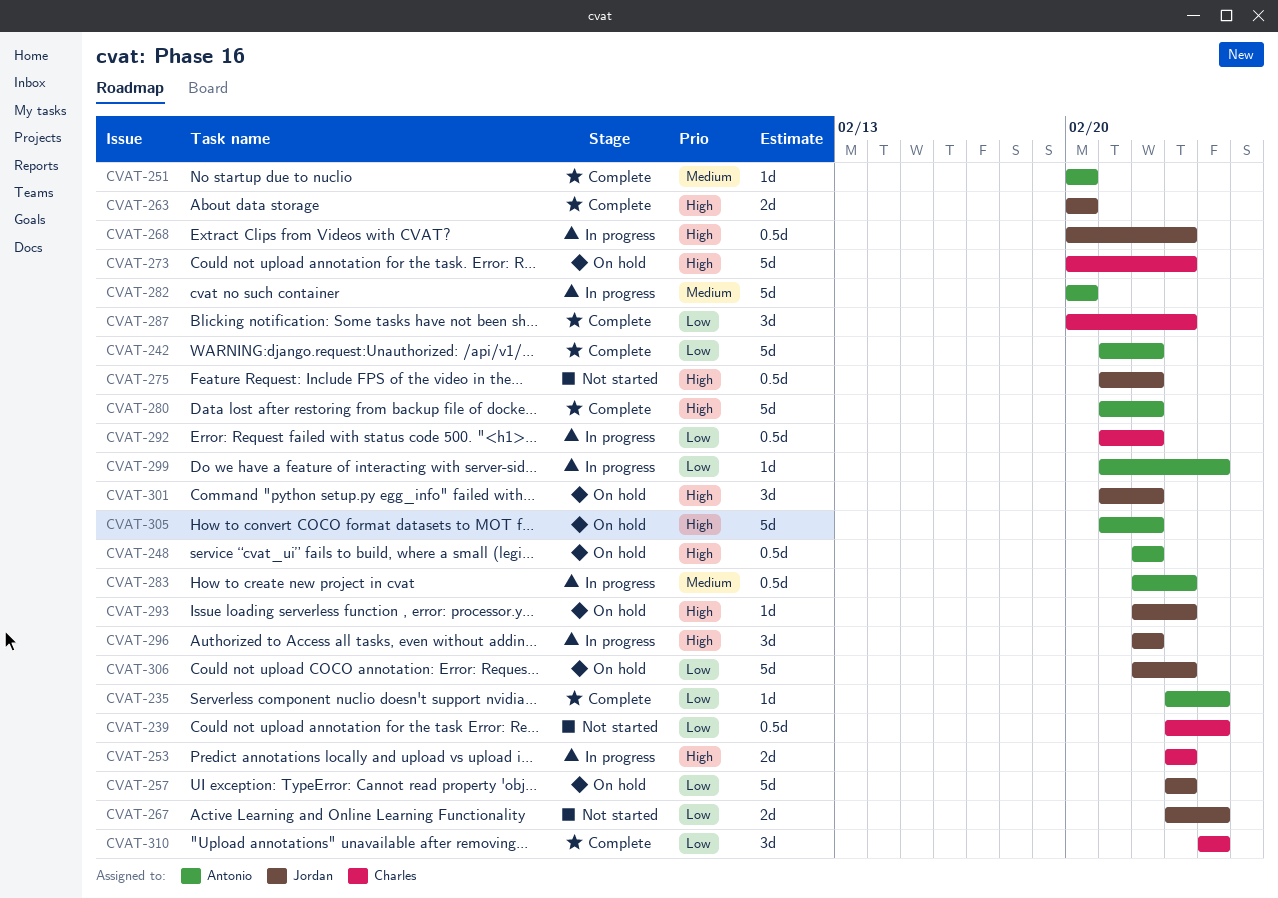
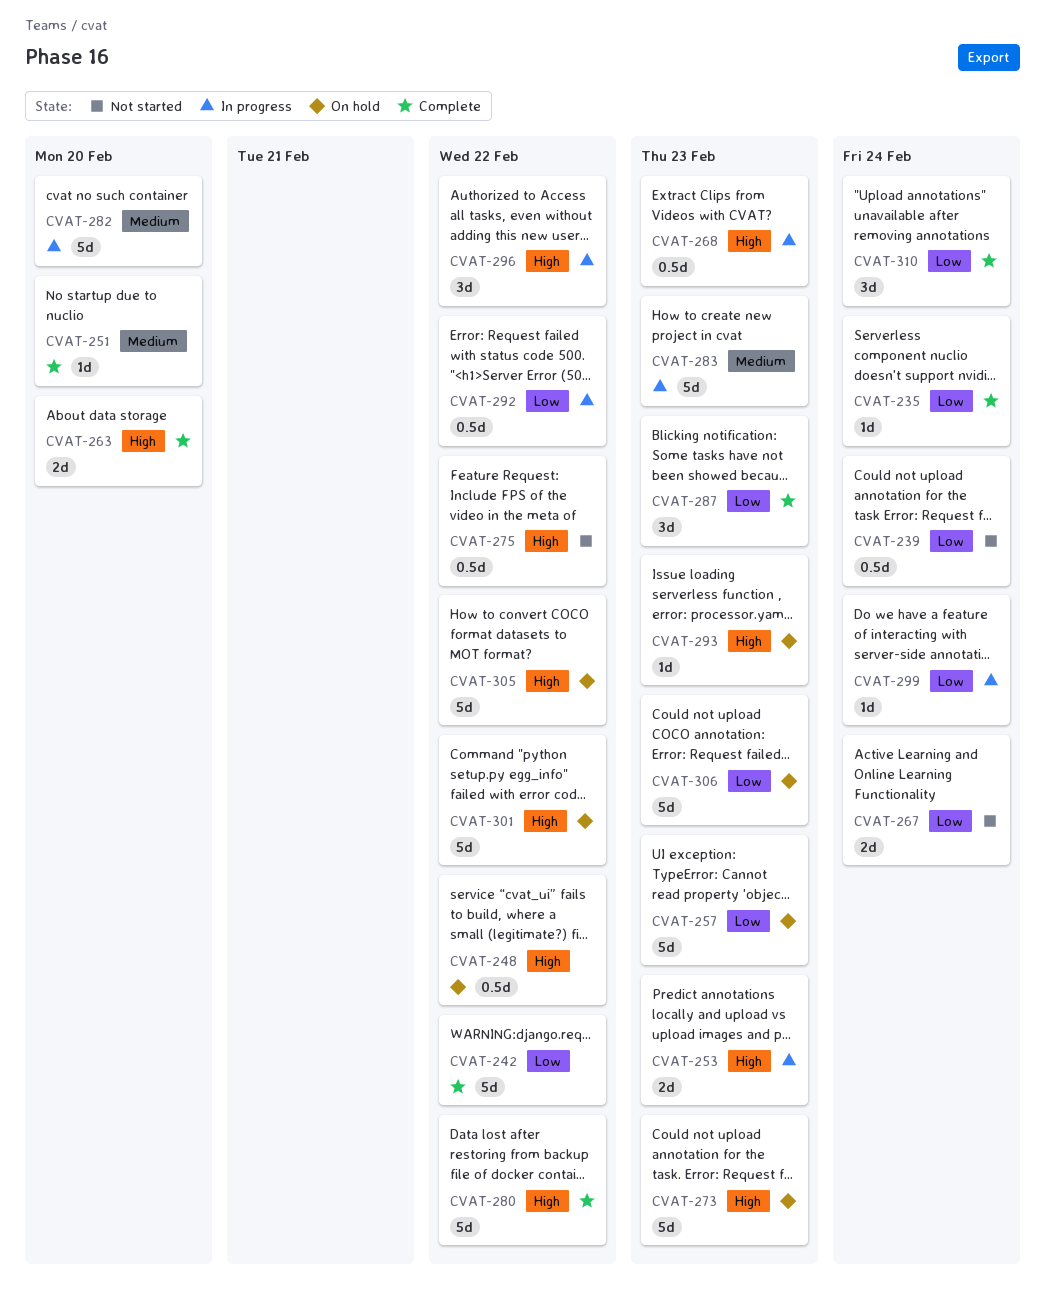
CVAT-283, estimate: 0.5d -> 5d
CVAT-301, estimate: 3d -> 5d

